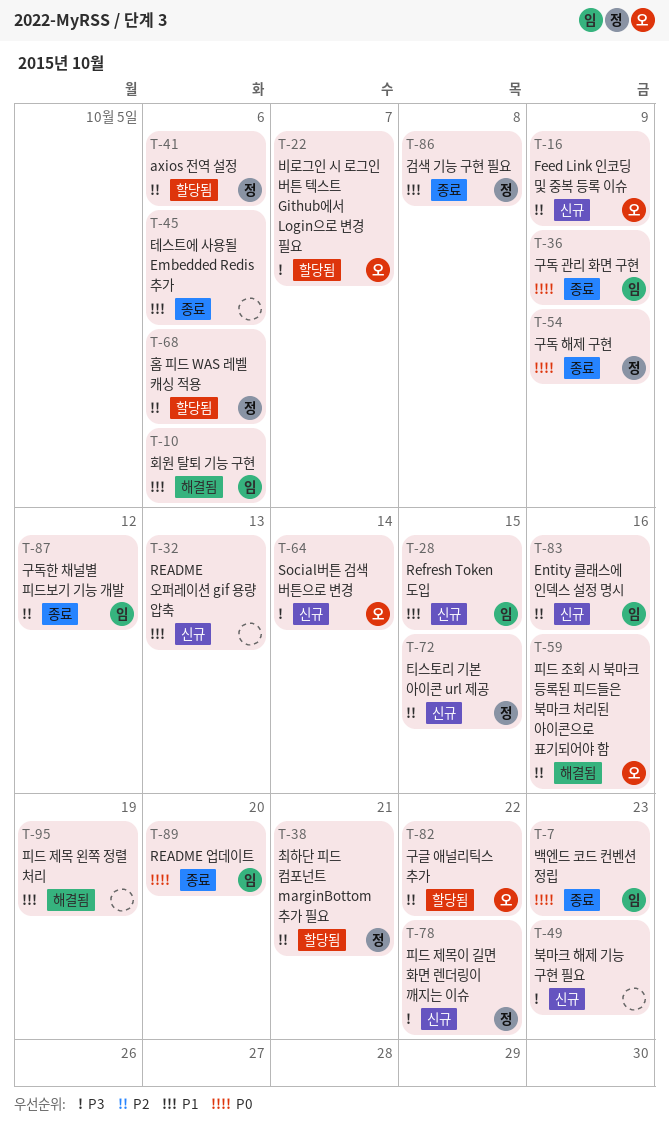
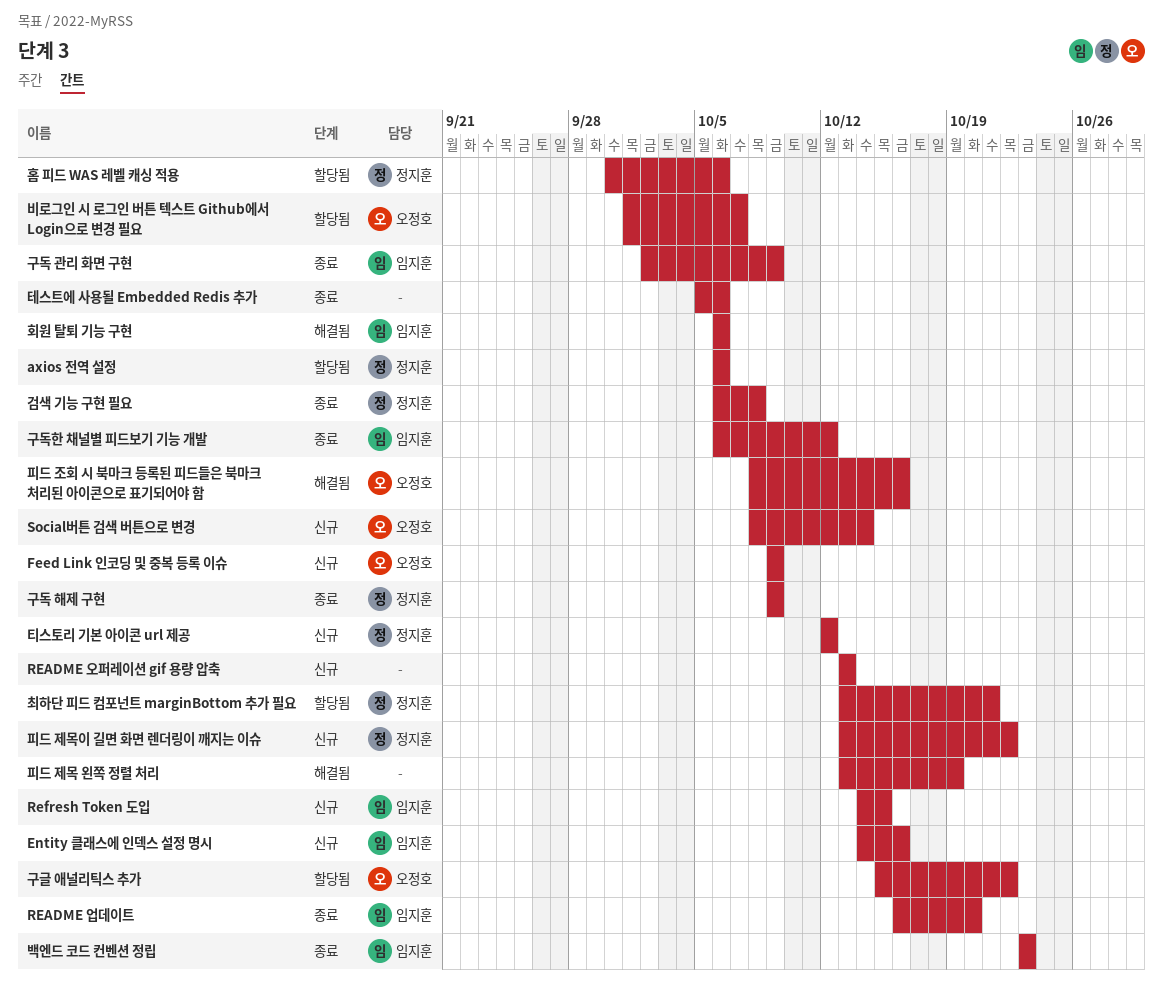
북마크 해제 기능 구현 필요: present -> none
티스토리 기본 아이콘 url 제공, due: Oct 15 -> Oct 12

